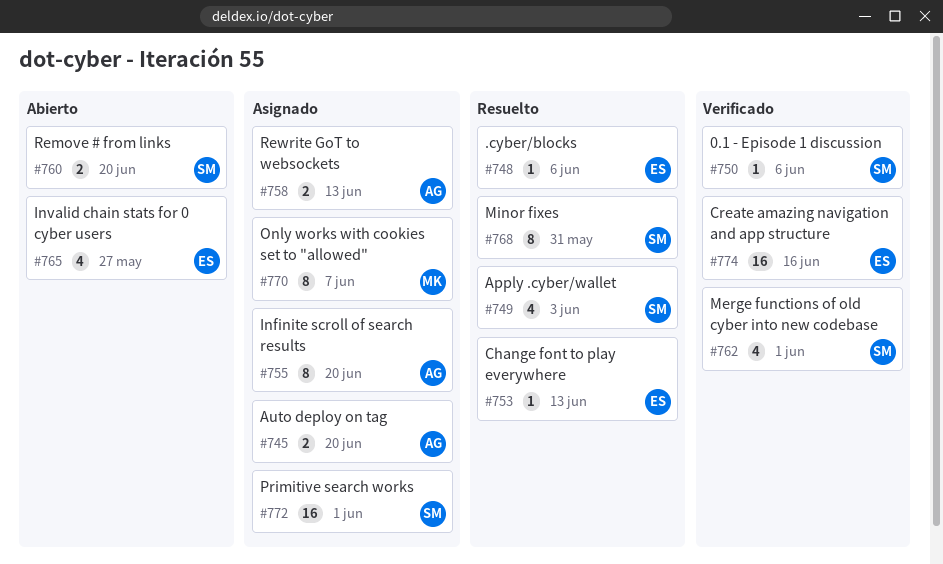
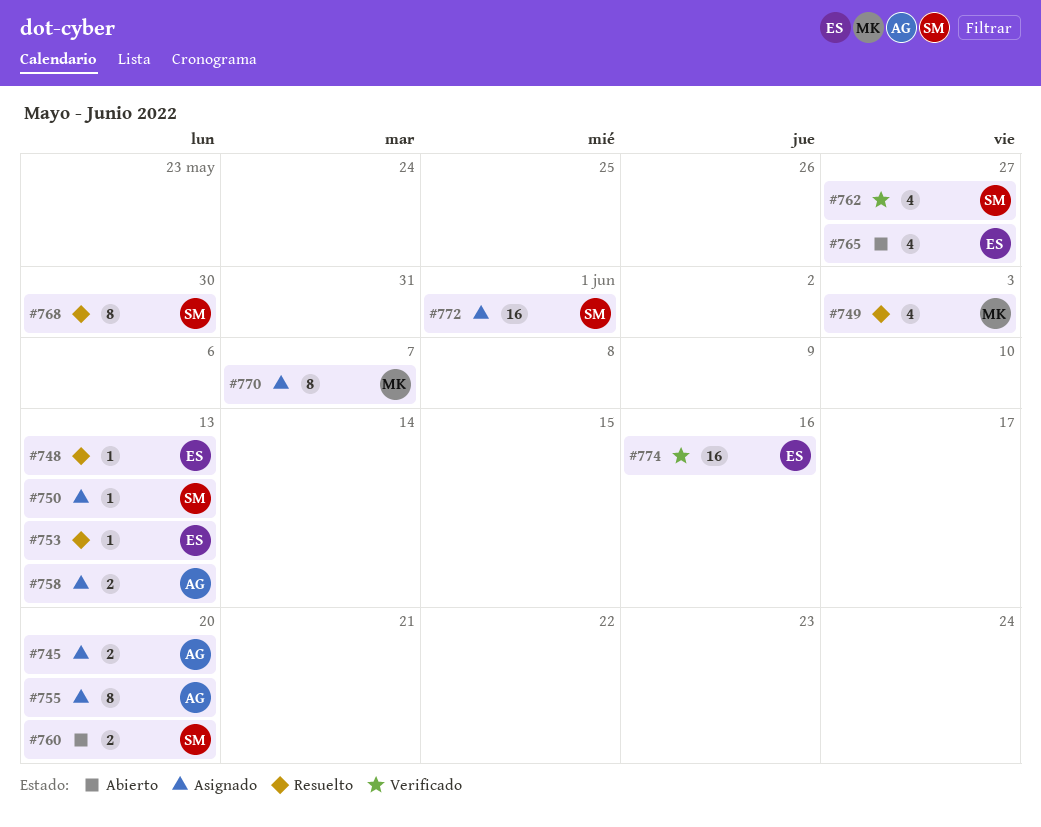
#748, due: Jun 6 -> Jun 13
#749, owner: SM -> MK
#750, status: Verificado -> Asignado
#750, due: Jun 6 -> Jun 13
#762, due: Jun 1 -> May 27
#768, due: May 31 -> May 30

